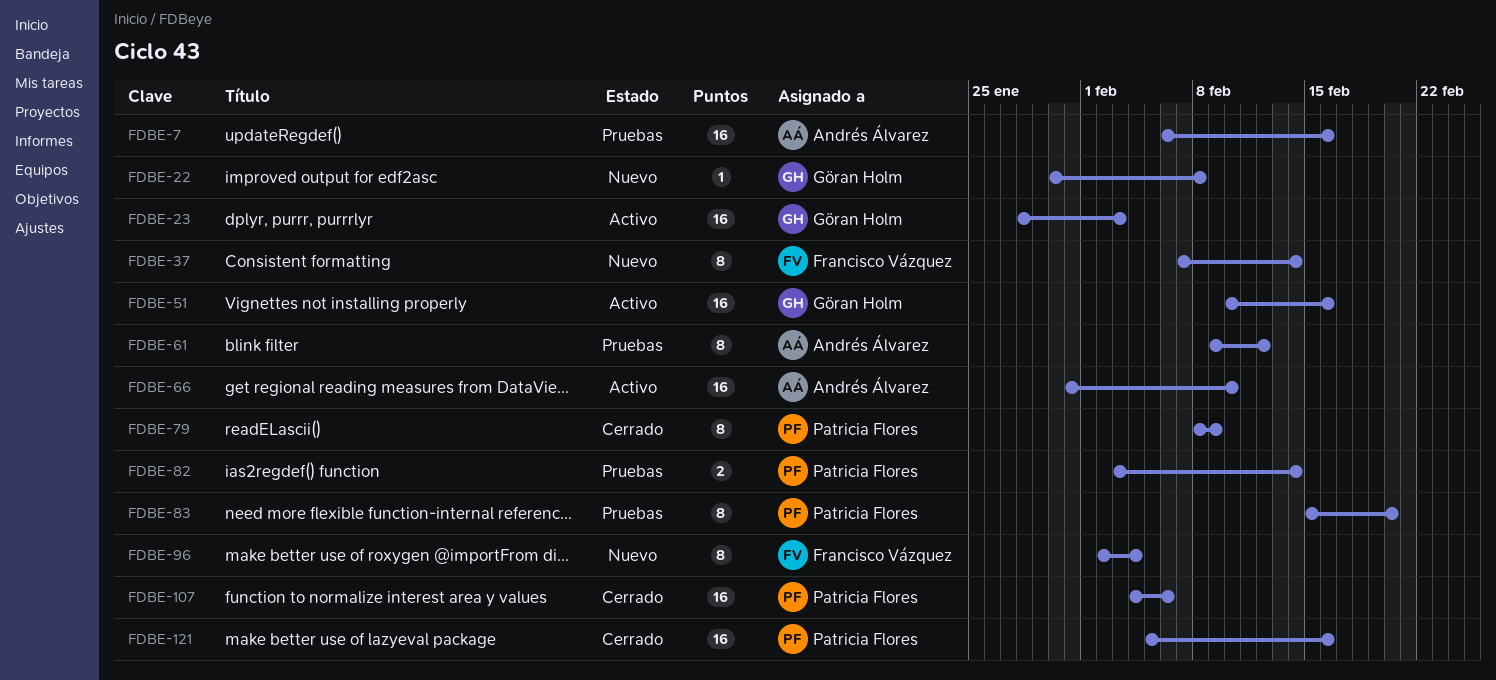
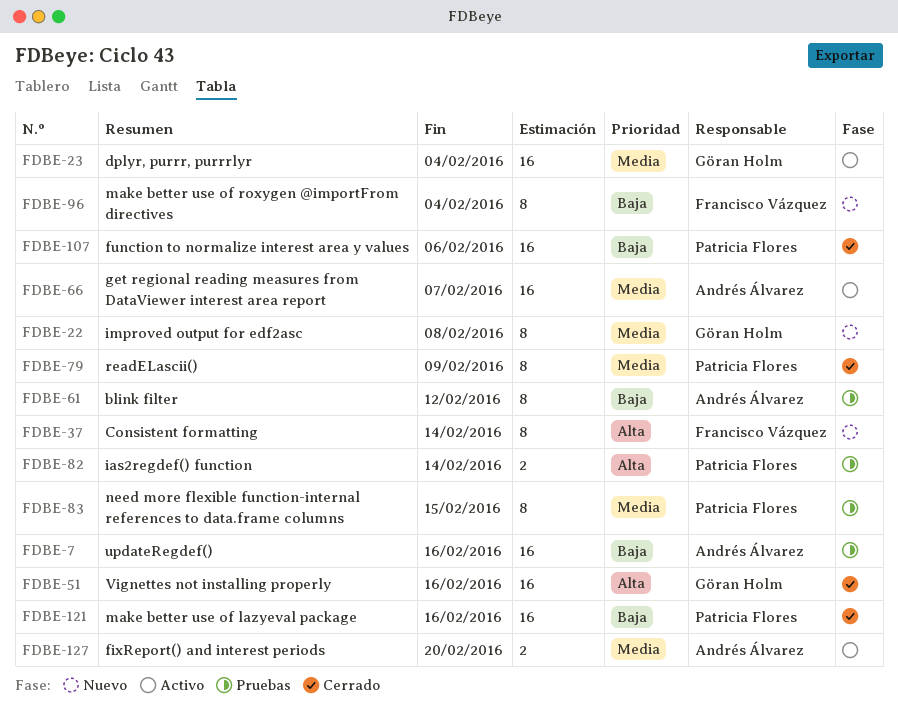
FDBE-22, estimate: 1 -> 8
FDBE-23, due: Feb 3 -> Feb 4
FDBE-51, status: Activo -> Cerrado
FDBE-66, due: Feb 10 -> Feb 7
FDBE-83, due: Feb 20 -> Feb 15
FDBE-127: none -> present

